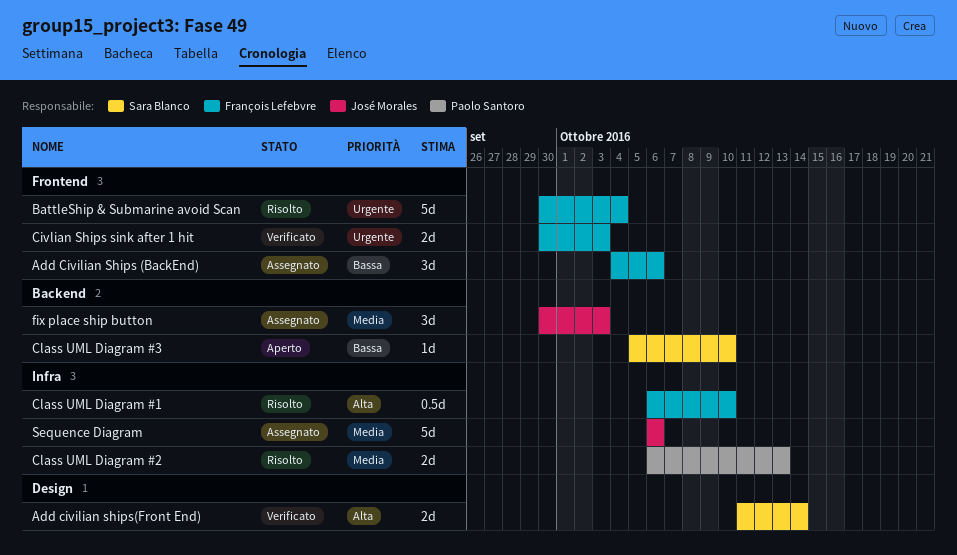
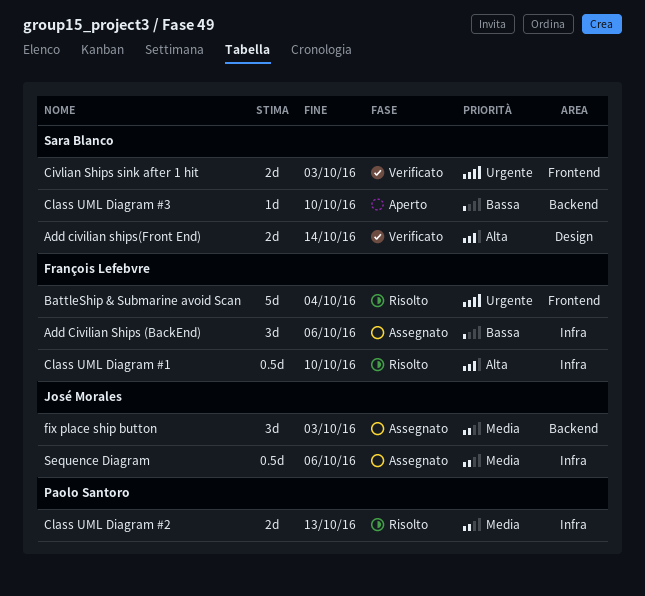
Add Civilian Ships (BackEnd), label: Frontend -> Infra
Civlian Ships sink after 1 hit, owner: François Lefebvre -> Sara Blanco
Sequence Diagram, estimate: 5d -> 0.5d

